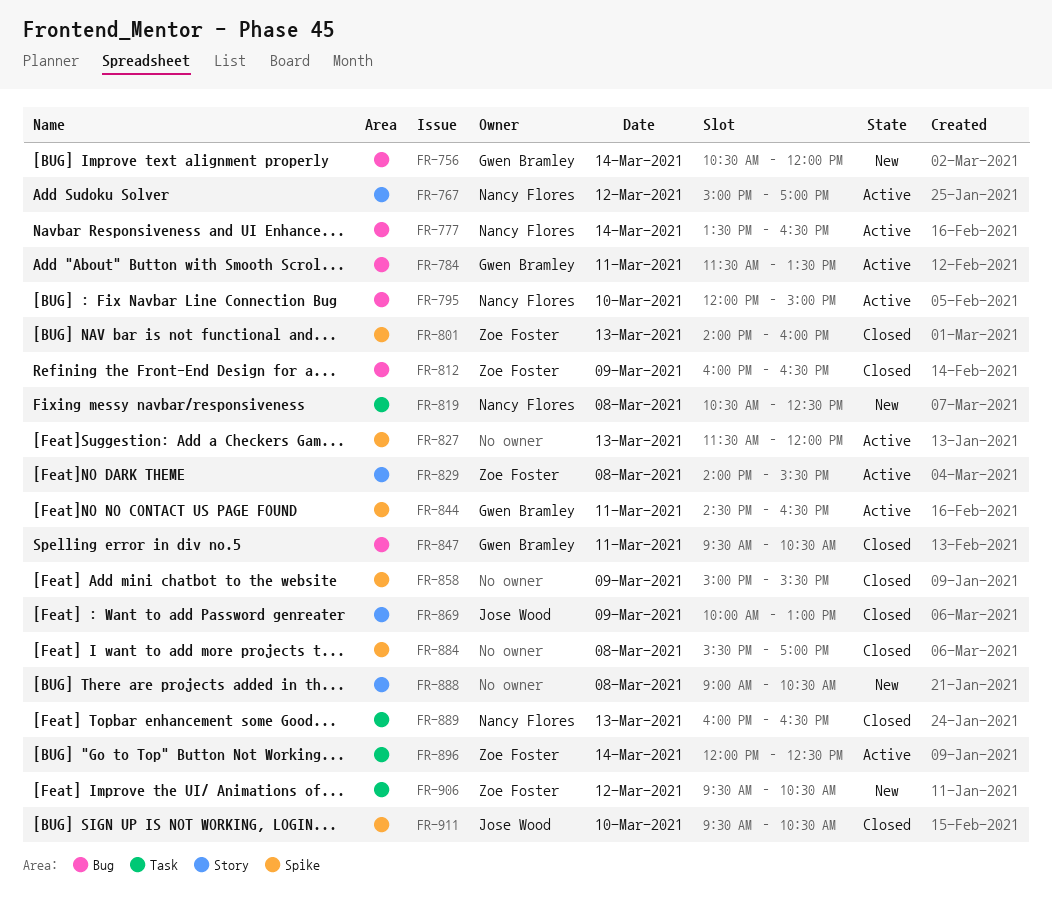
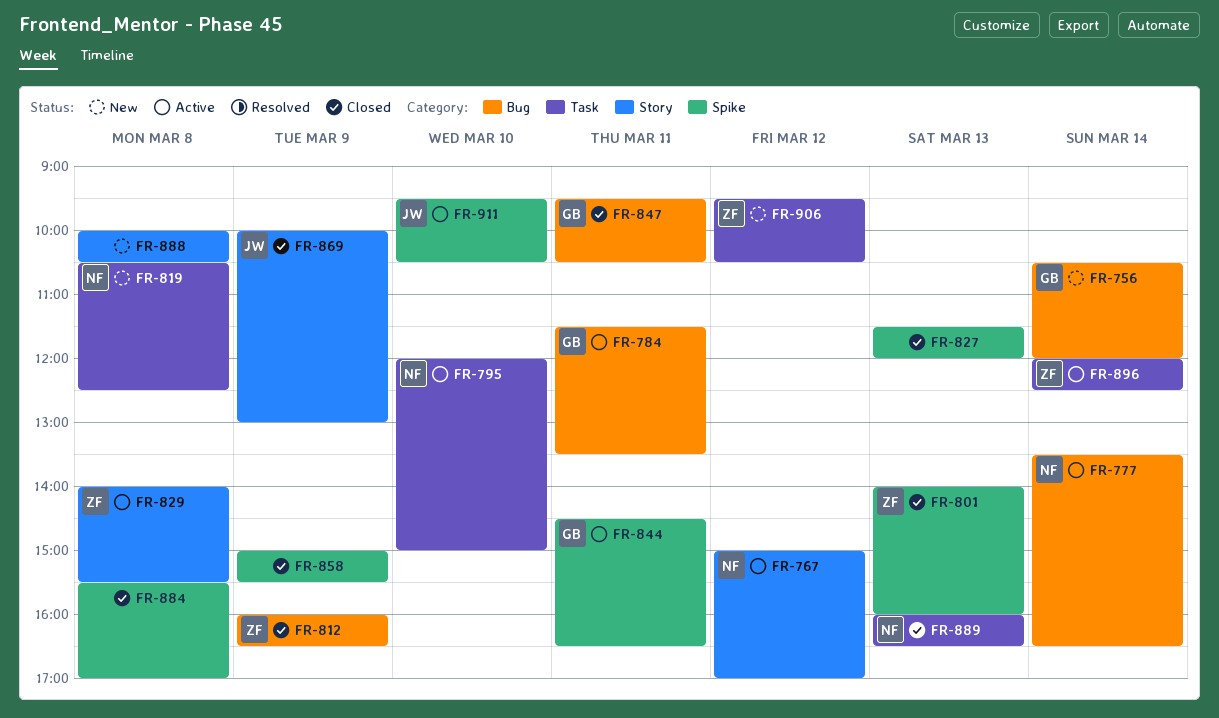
FR-795, label: Bug -> Task
FR-827, status: Active -> Closed
FR-888, begins: 09:00 -> 10:00
FR-911, status: Closed -> Active

